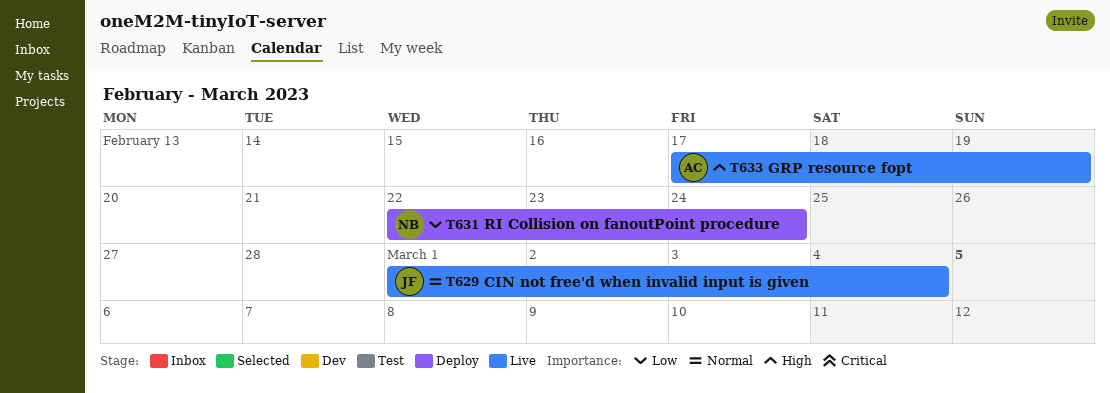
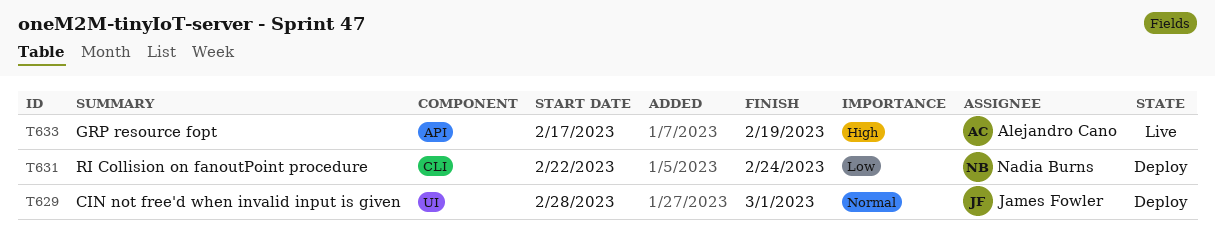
T629, status: Live -> Deploy
T629, start: Mar 1 -> Feb 28
T629, due: Mar 4 -> Mar 1

